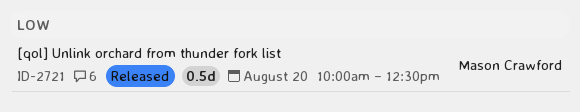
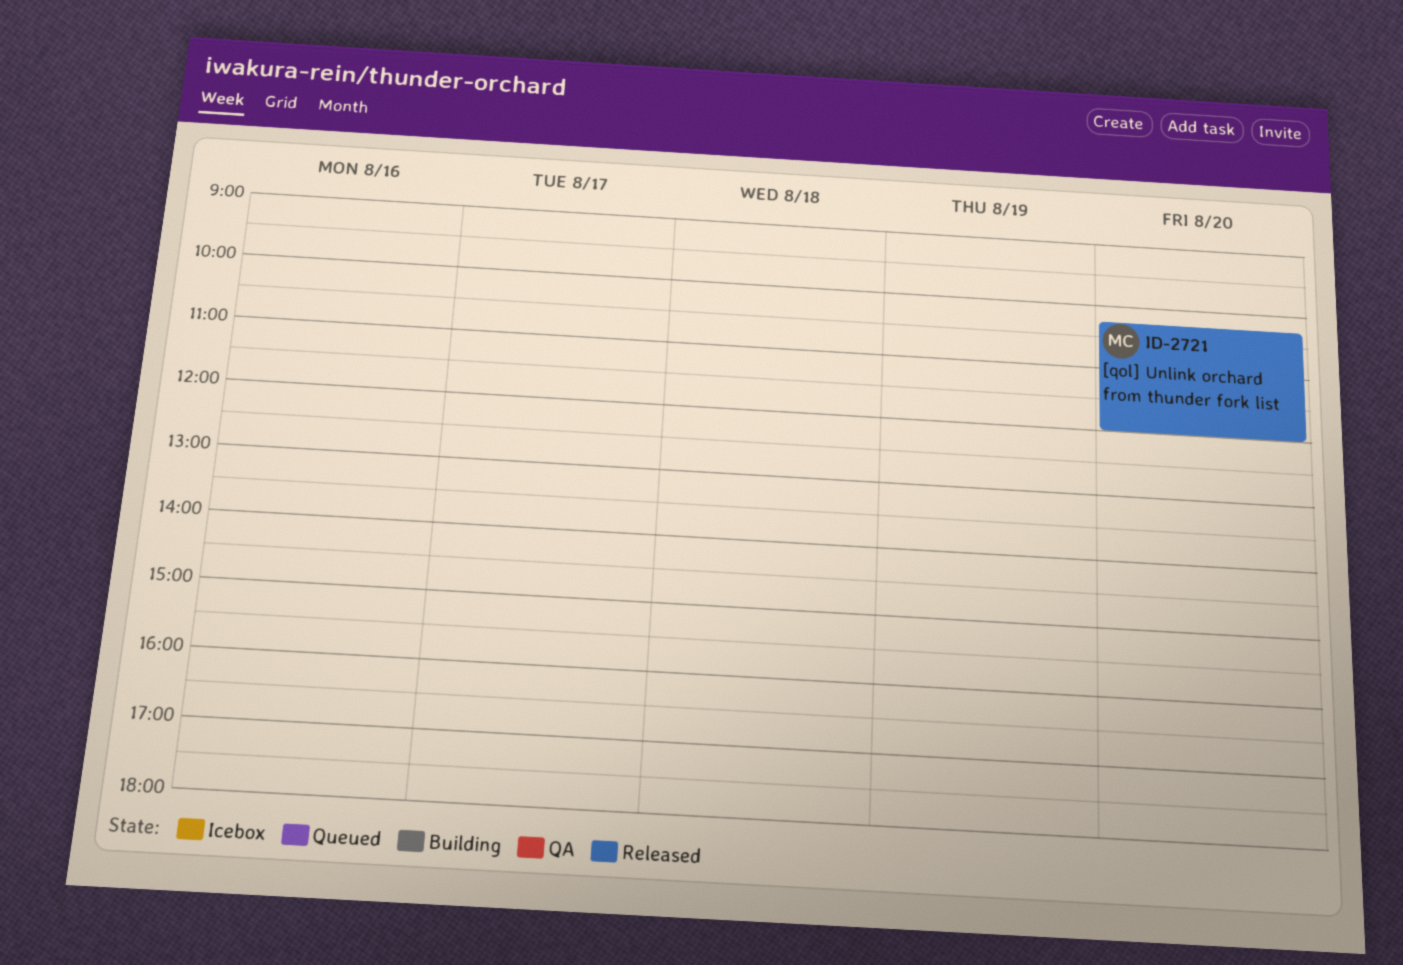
ID-2721, begins: 10:00 -> 10:15
ID-2721, ends: 12:30 -> 12:00

